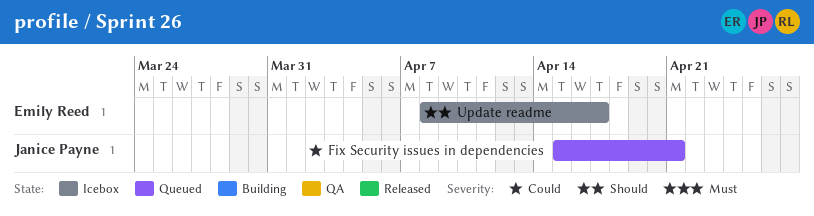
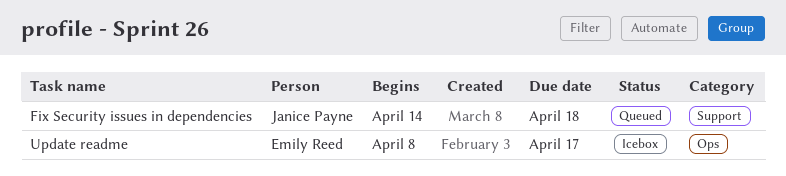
Fix Security issues in dependencies, start: Apr 15 -> Apr 14
Fix Security issues in dependencies, due: Apr 21 -> Apr 18

